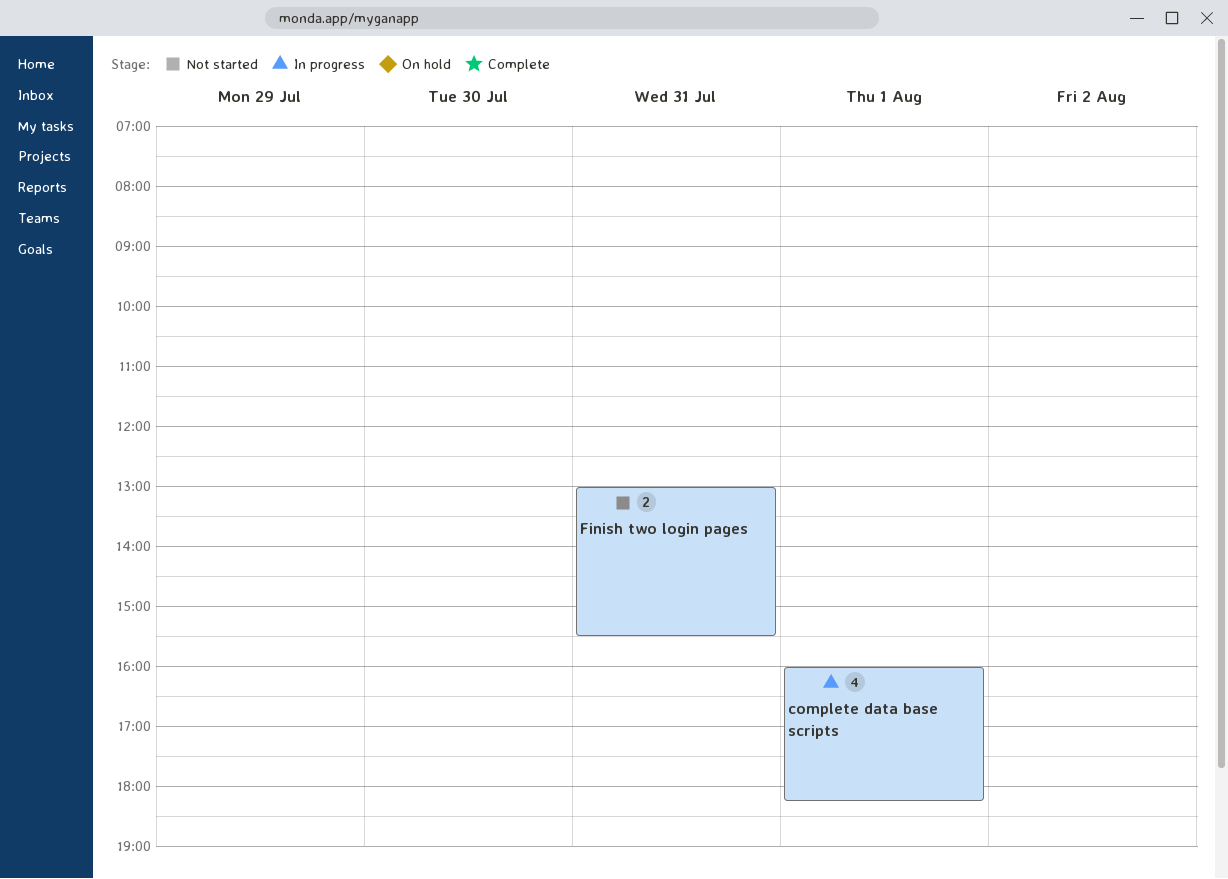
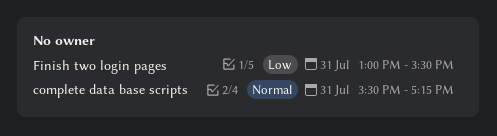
complete data base scripts, day: Aug 1 -> Jul 31
complete data base scripts, begins: 16:00 -> 15:30
complete data base scripts, ends: 18:15 -> 17:15

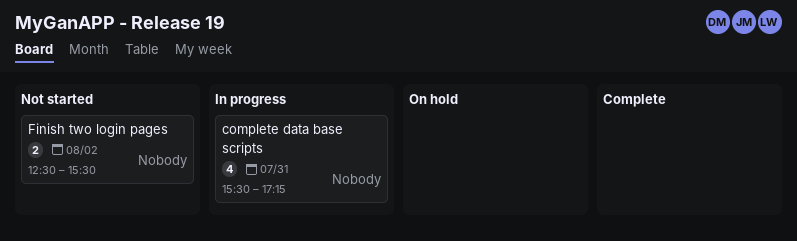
Finish two login pages, day: Jul 31 -> Aug 2
Finish two login pages, begins: 13:00 -> 12:30

